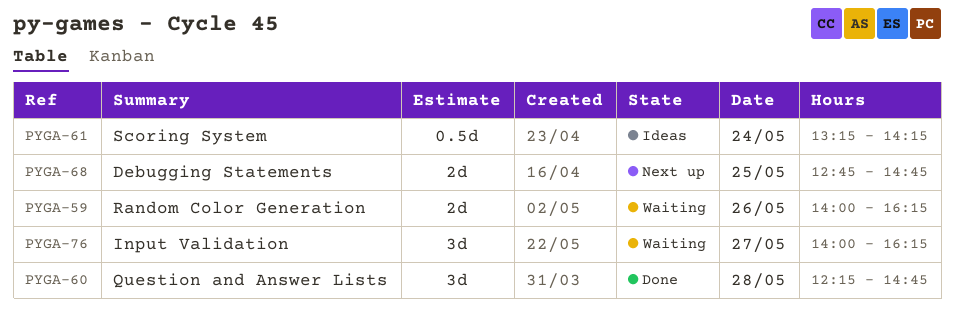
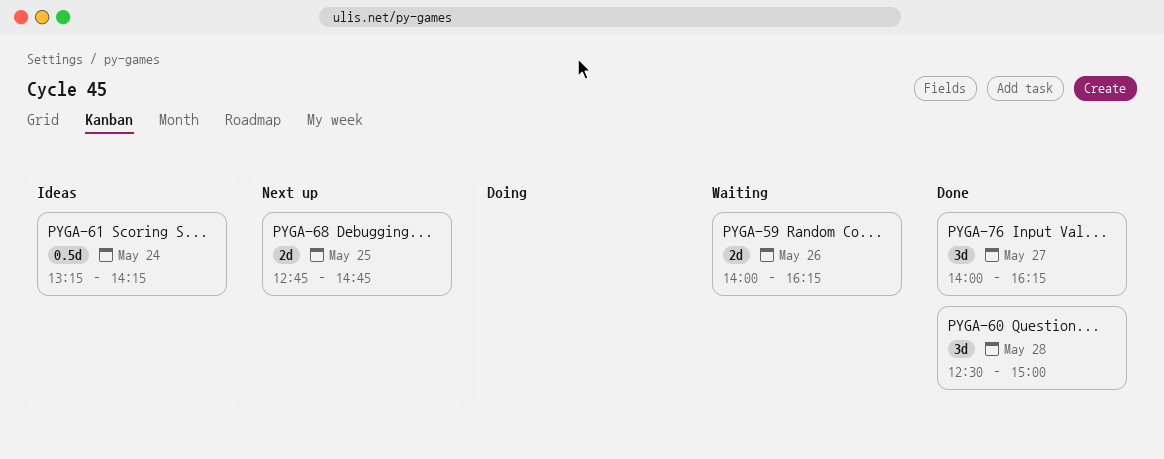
PYGA-60, begins: 12:15 -> 12:30
PYGA-60, ends: 14:45 -> 15:00
PYGA-76, status: Waiting -> Done

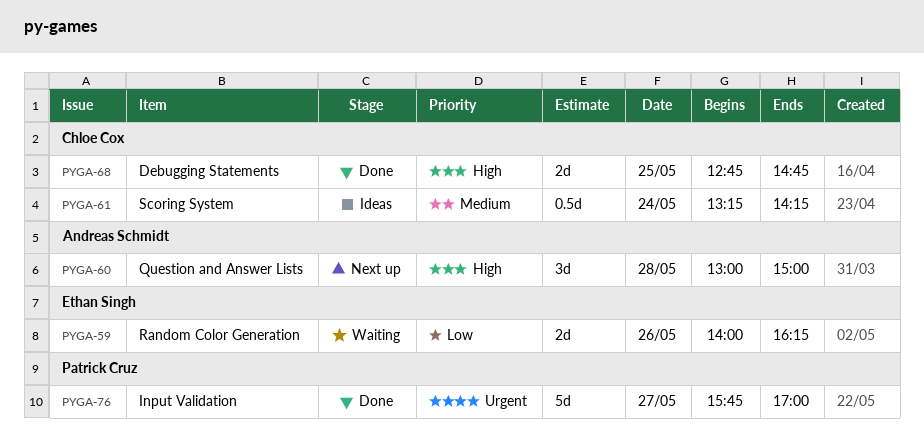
PYGA-60, status: Done -> Next up
PYGA-60, begins: 12:30 -> 13:00
PYGA-68, status: Next up -> Done
PYGA-76, estimate: 3d -> 5d
PYGA-76, begins: 14:00 -> 15:45
PYGA-76, ends: 16:15 -> 17:00

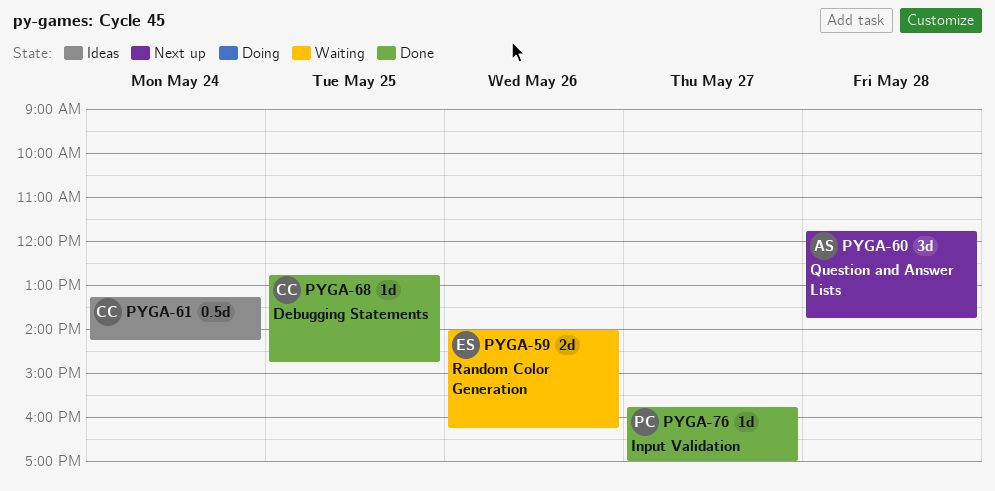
PYGA-60, begins: 13:00 -> 11:45
PYGA-60, ends: 15:00 -> 13:45
PYGA-68, estimate: 2d -> 1d
PYGA-76, estimate: 5d -> 1d

